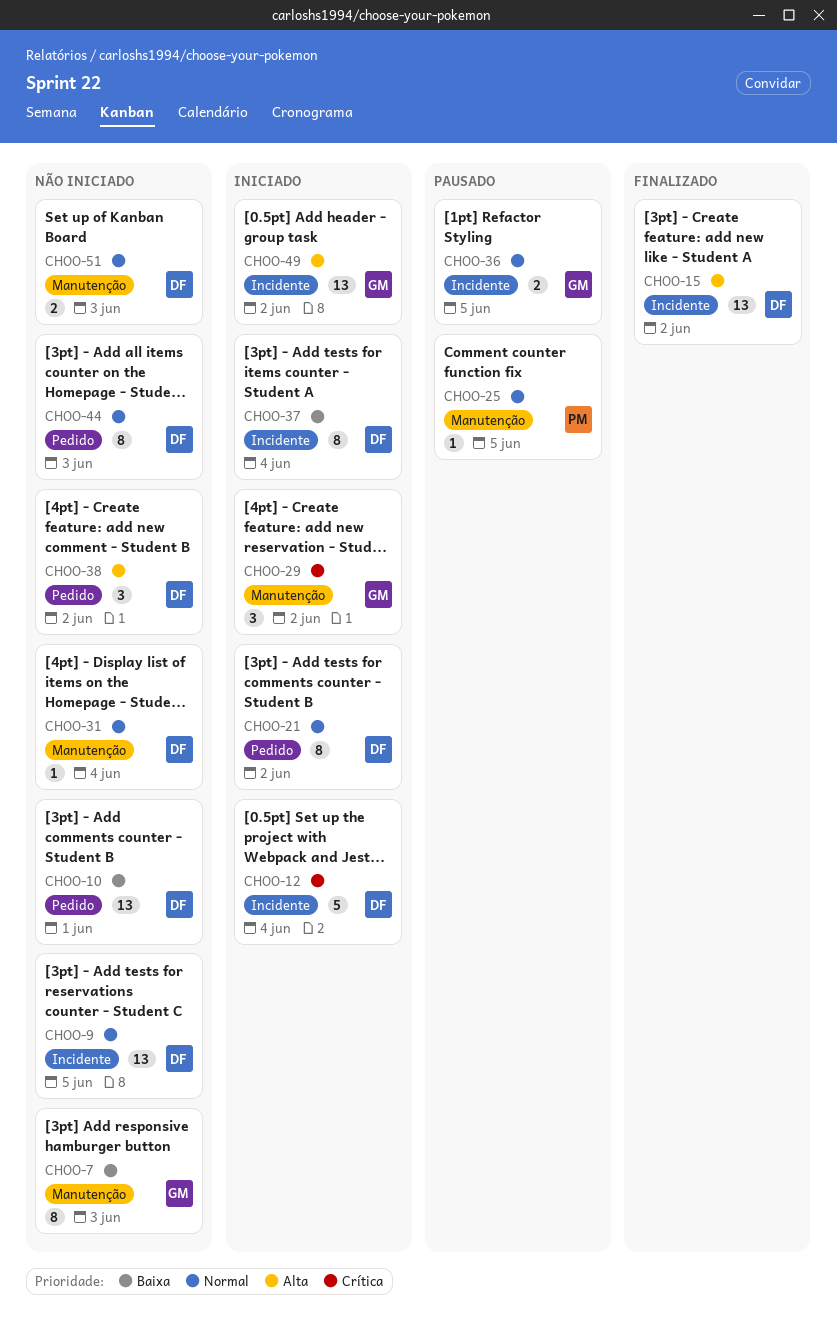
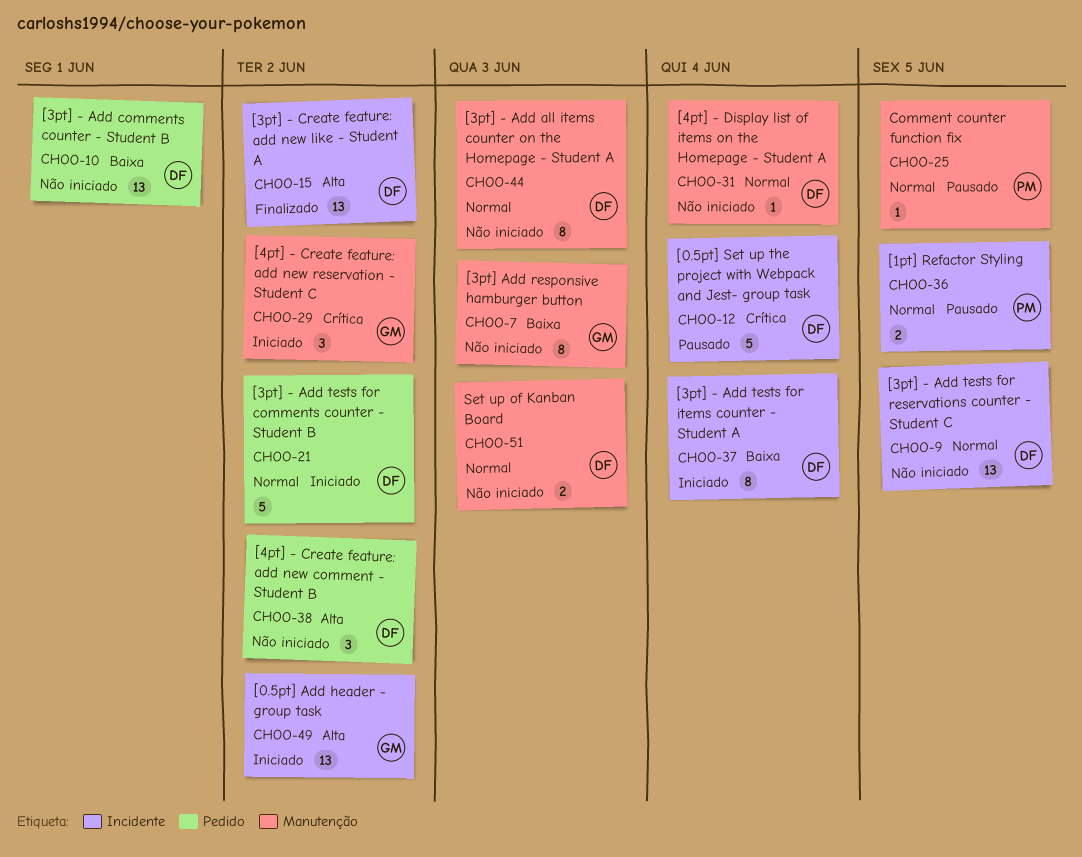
CHOO-12, status: Iniciado -> Pausado
CHOO-21, estimate: 8 -> 5
CHOO-36, owner: GM -> PM
CHOO-44, label: Pedido -> Manutenção

